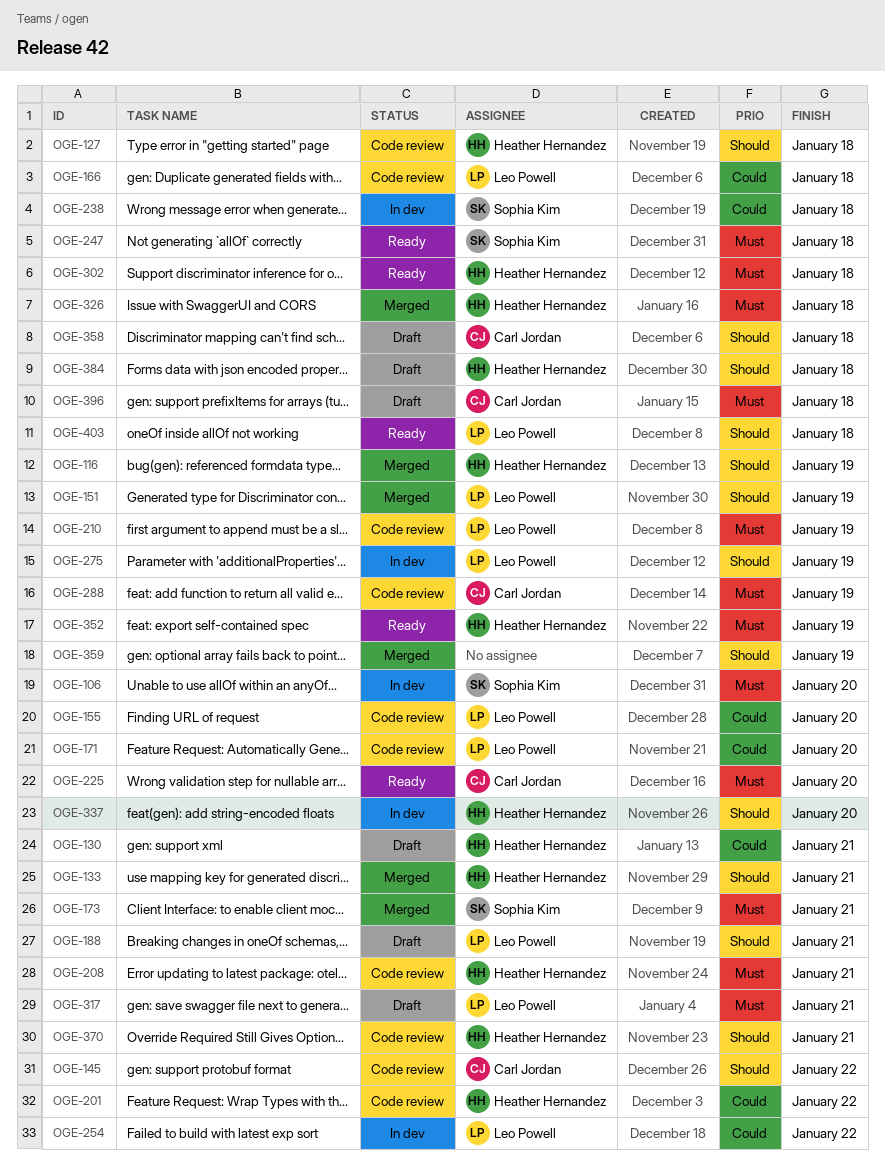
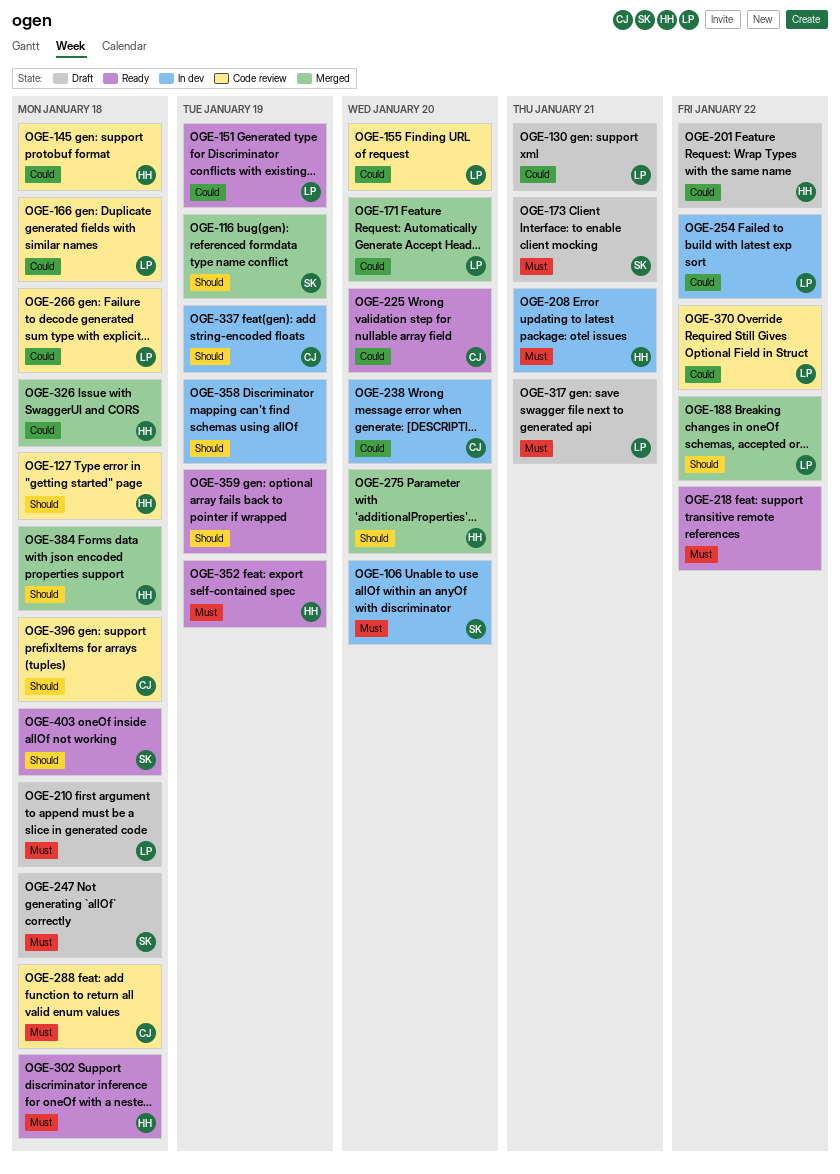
OGE-116, owner: Heather Hernandez -> Sophia Kim
OGE-130, owner: Heather Hernandez -> Leo Powell
OGE-133: present -> none
OGE-145, owner: Carl Jordan -> Heather Hernandez
OGE-145, priority: Should -> Could
OGE-145, due: Jan 22 -> Jan 18
OGE-151, status: Merged -> Ready
OGE-151, priority: Should -> Could
OGE-171, status: Code review -> Merged
OGE-173, status: Merged -> Draft
OGE-188, status: Draft -> Merged
OGE-188, due: Jan 21 -> Jan 22
OGE-201, status: Code review -> Draft
OGE-208, status: Code review -> In dev
OGE-210, status: Code review -> Draft
OGE-210, due: Jan 19 -> Jan 18
OGE-218: none -> present
OGE-225, priority: Must -> Could
OGE-238, owner: Sophia Kim -> Carl Jordan
OGE-238, due: Jan 18 -> Jan 20
OGE-247, status: Ready -> Draft
OGE-266: none -> present
OGE-275, status: In dev -> Merged
OGE-275, owner: Leo Powell -> Heather Hernandez
OGE-275, due: Jan 19 -> Jan 20
OGE-288, due: Jan 19 -> Jan 18
OGE-326, priority: Must -> Could
OGE-337, owner: Heather Hernandez -> Carl Jordan
OGE-337, due: Jan 20 -> Jan 19
OGE-358, status: Draft -> In dev
OGE-358, owner: Carl Jordan -> none
OGE-358, due: Jan 18 -> Jan 19
OGE-359, status: Merged -> Ready
OGE-370, owner: Heather Hernandez -> Leo Powell
OGE-370, priority: Should -> Could
OGE-370, due: Jan 21 -> Jan 22
OGE-384, status: Draft -> Merged
OGE-396, status: Draft -> Code review
OGE-396, priority: Must -> Should
OGE-403, owner: Leo Powell -> Sophia Kim

